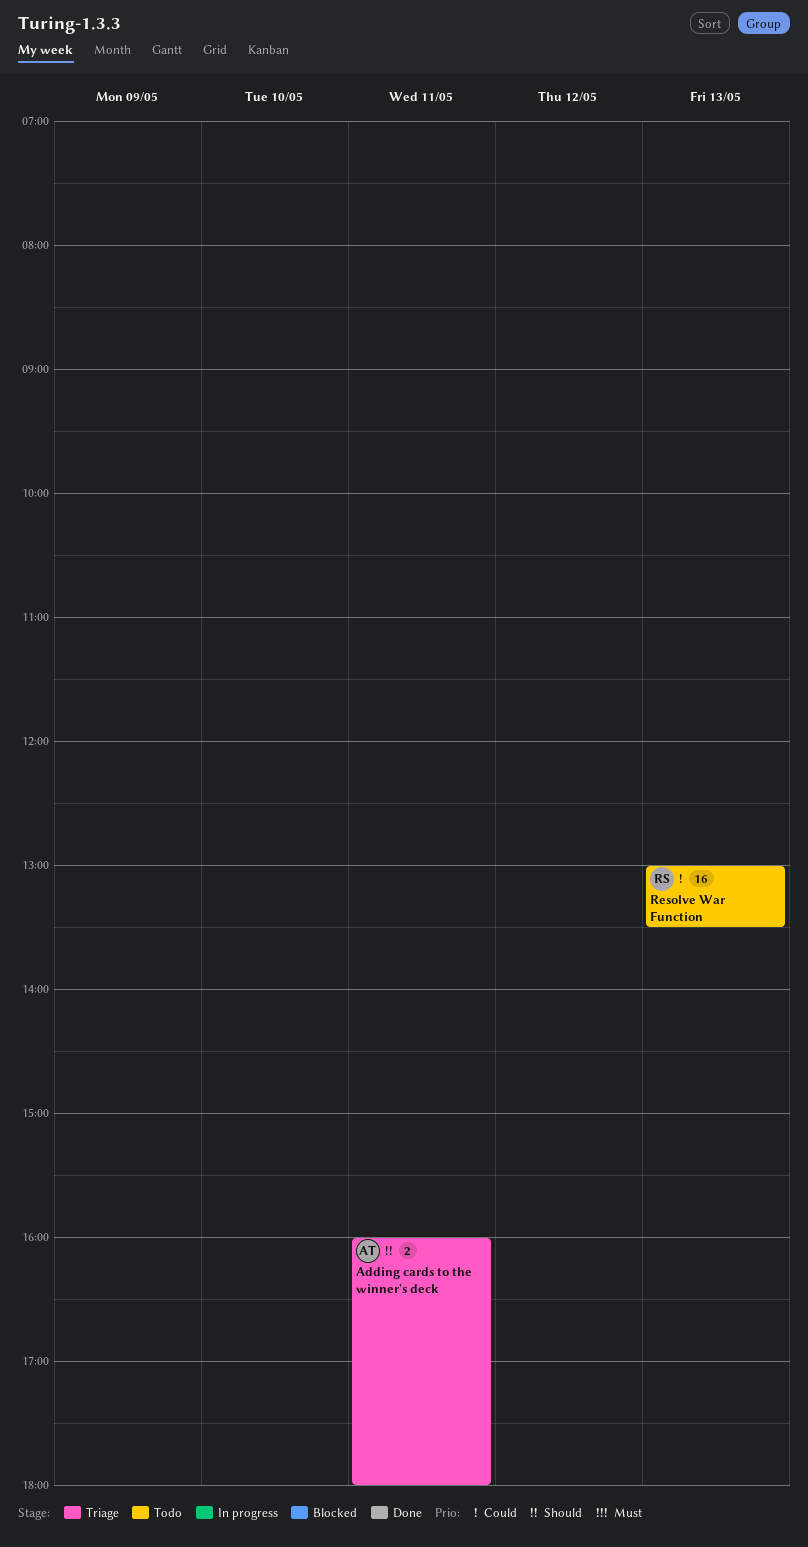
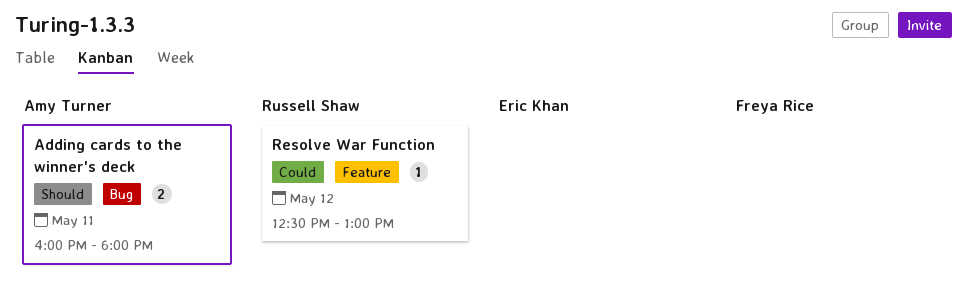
Resolve War Function, estimate: 16 -> 1
Resolve War Function, day: May 13 -> May 12
Resolve War Function, begins: 13:00 -> 12:30
Resolve War Function, ends: 13:30 -> 13:00

